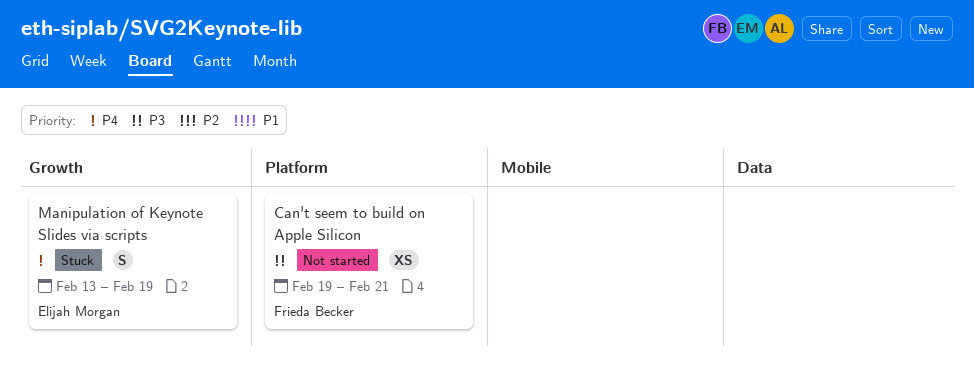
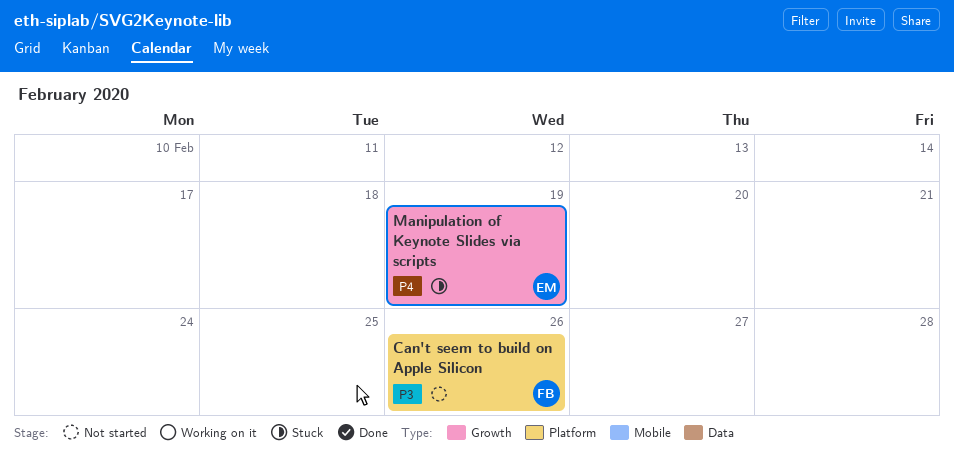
Can't seem to build on Apple Silicon, due: Feb 21 -> Feb 26

